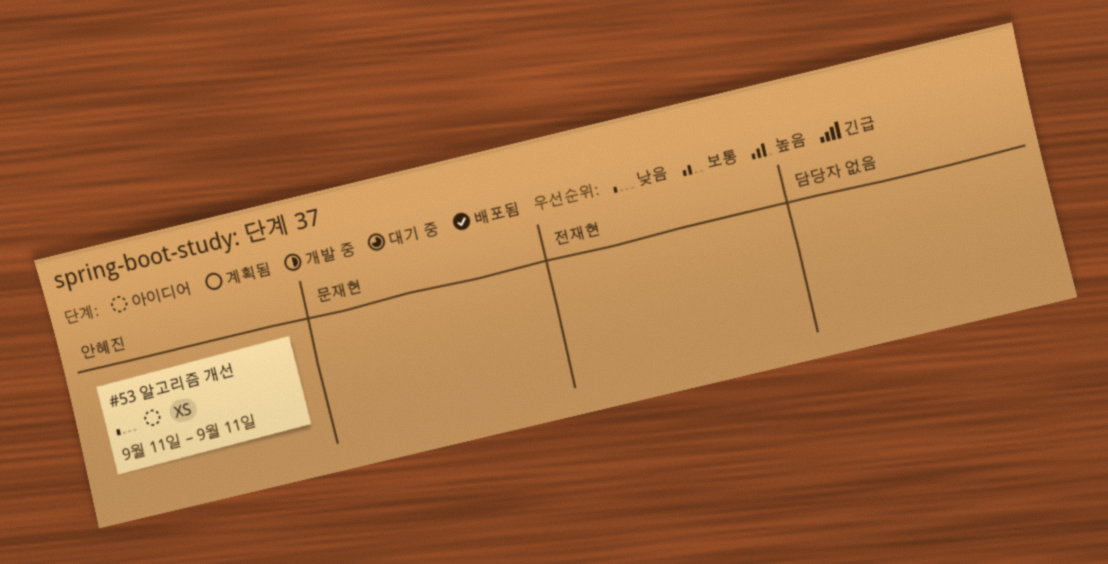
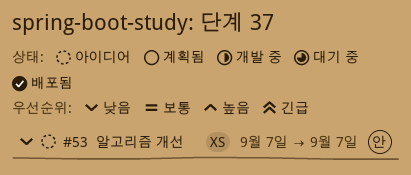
#53, start: Sep 11 -> Sep 7
#53, due: Sep 11 -> Sep 7

